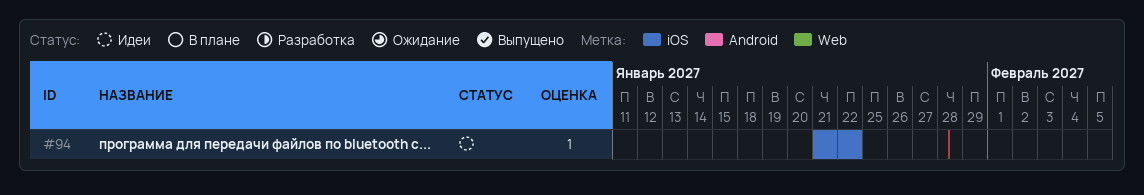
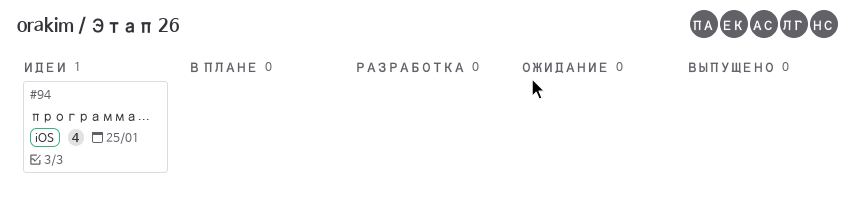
#94, estimate: 1 -> 4
#94, due: Jan 22 -> Jan 25

